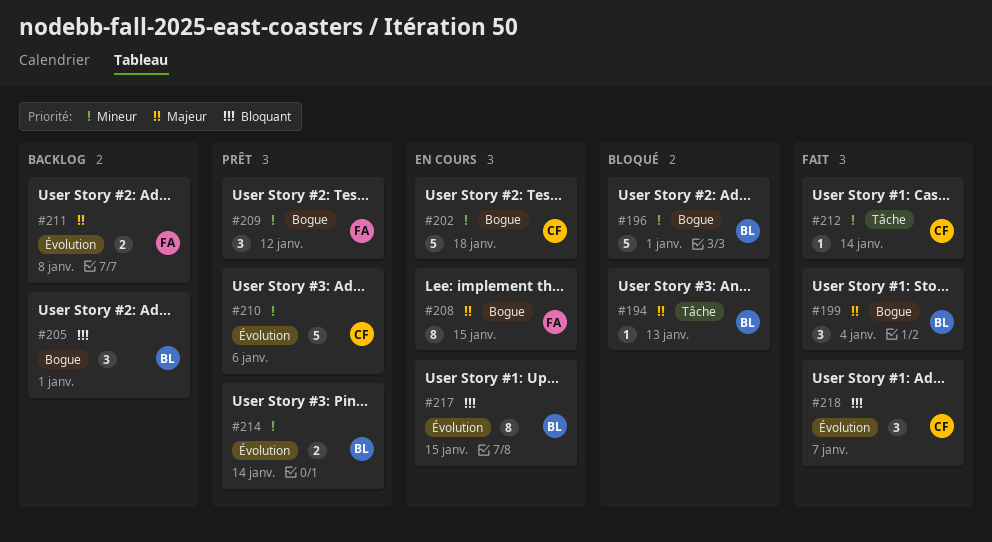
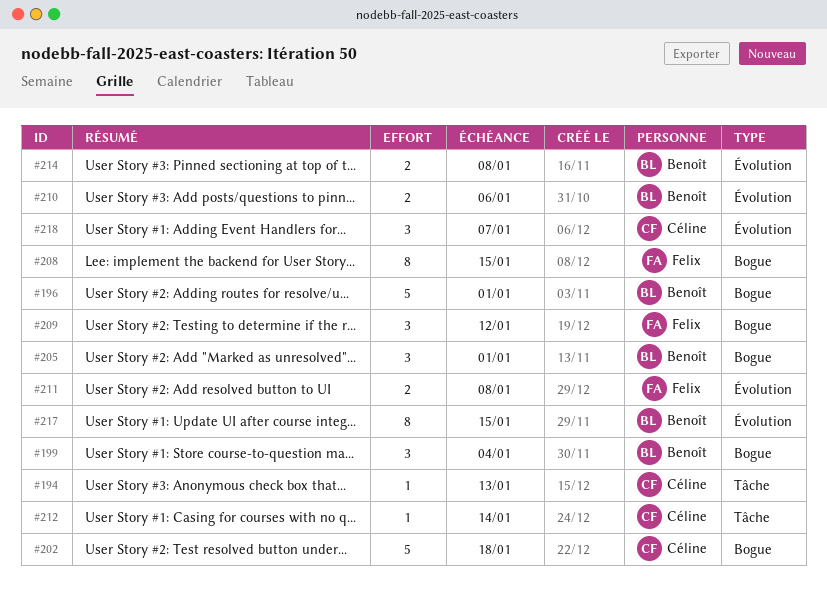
#194, owner: Benoît -> Céline
#210, owner: Céline -> Benoît
#210, estimate: 5 -> 2
#214, due: Jan 14 -> Jan 8

